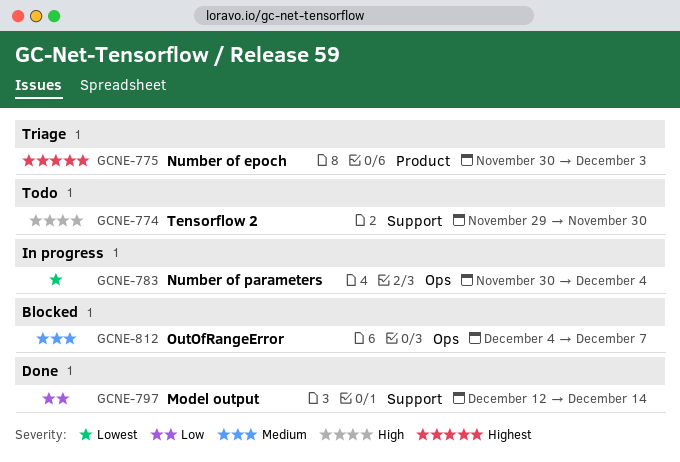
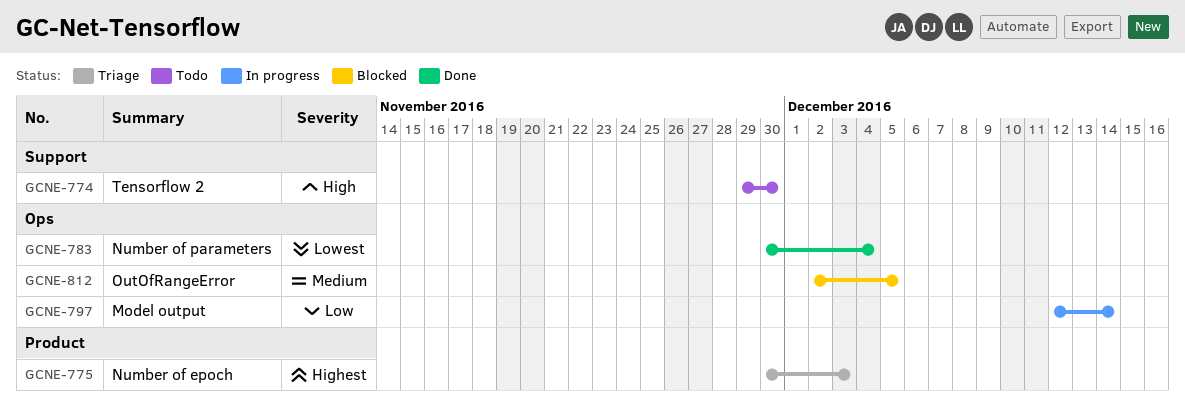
GCNE-783, status: In progress -> Done
GCNE-797, status: Done -> In progress
GCNE-797, label: Support -> Ops
GCNE-812, start: Dec 4 -> Dec 2
GCNE-812, due: Dec 7 -> Dec 5

